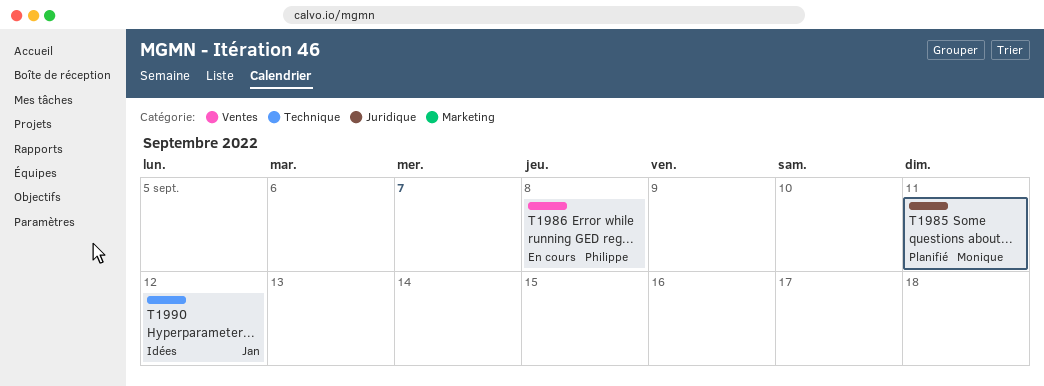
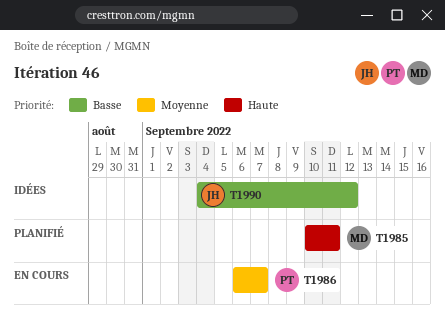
T1986, due: Sep 8 -> Sep 7

